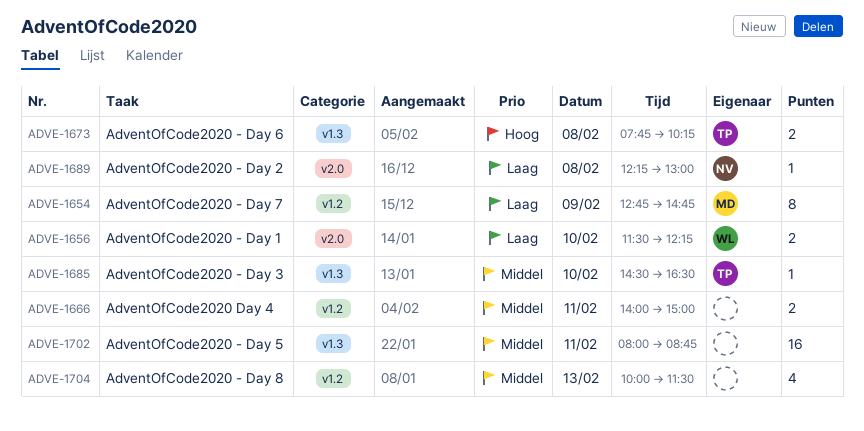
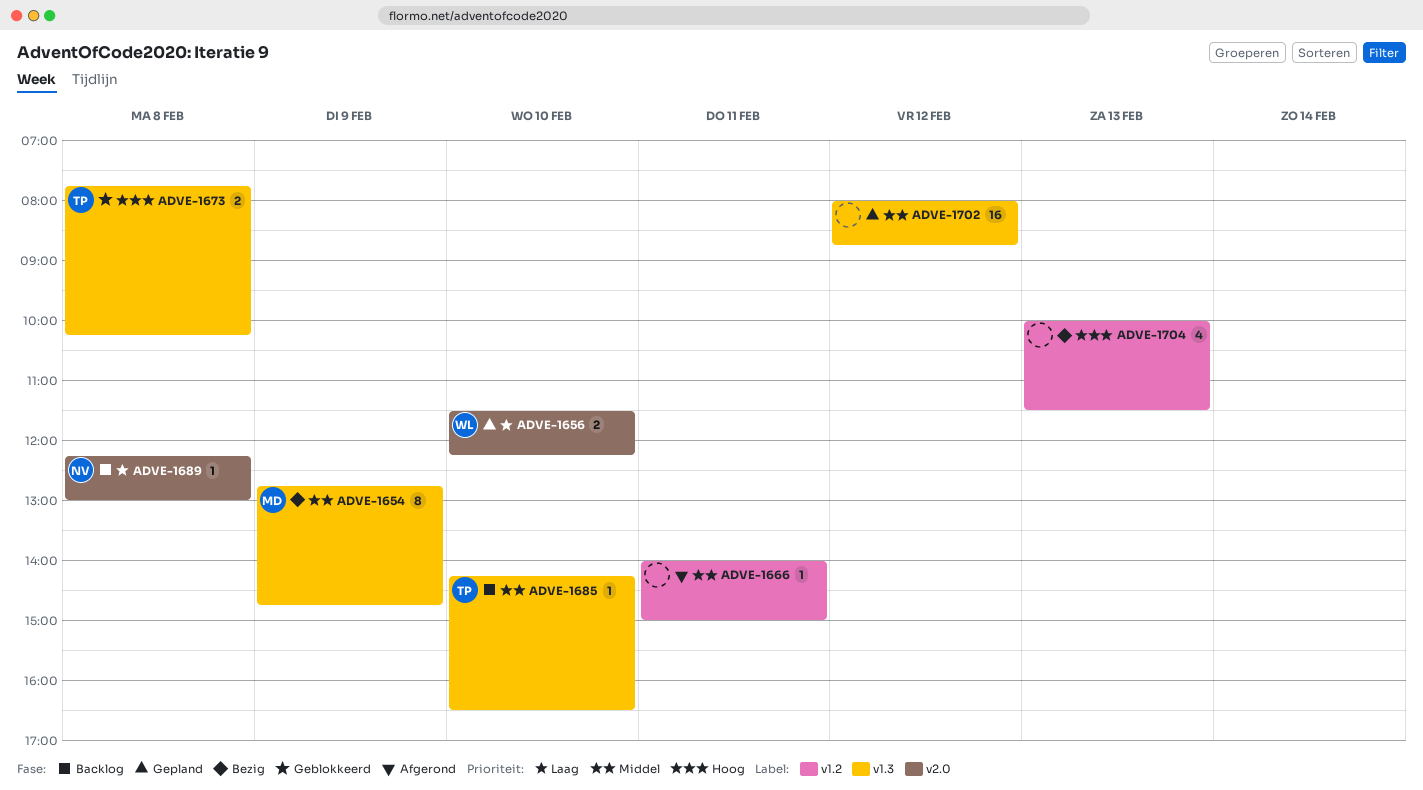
ADVE-1654, priority: Laag -> Middel
ADVE-1654, label: v1.2 -> v1.3
ADVE-1666, estimate: 2 -> 1
ADVE-1685, begins: 14:30 -> 14:15
ADVE-1702, day: Feb 11 -> Feb 12
ADVE-1704, priority: Middel -> Hoog

